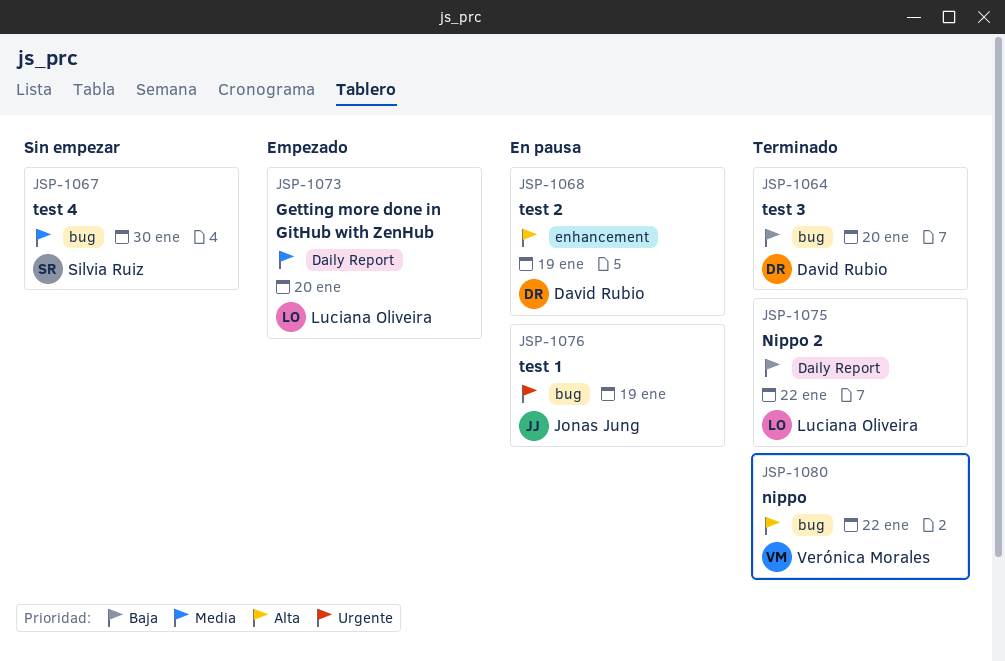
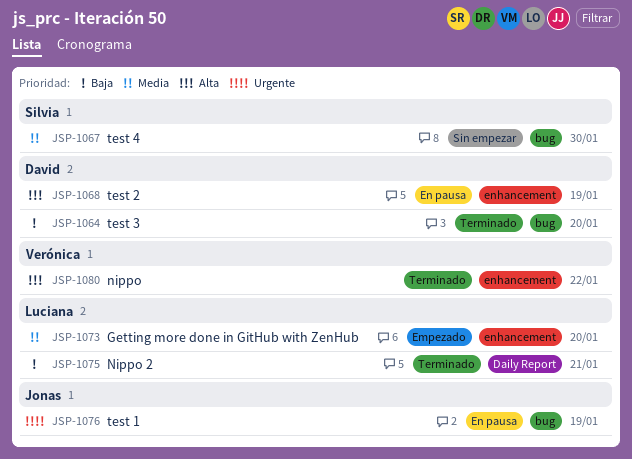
JSP-1073, label: Daily Report -> enhancement
JSP-1075, due: Jan 22 -> Jan 21
JSP-1080, label: bug -> enhancement

